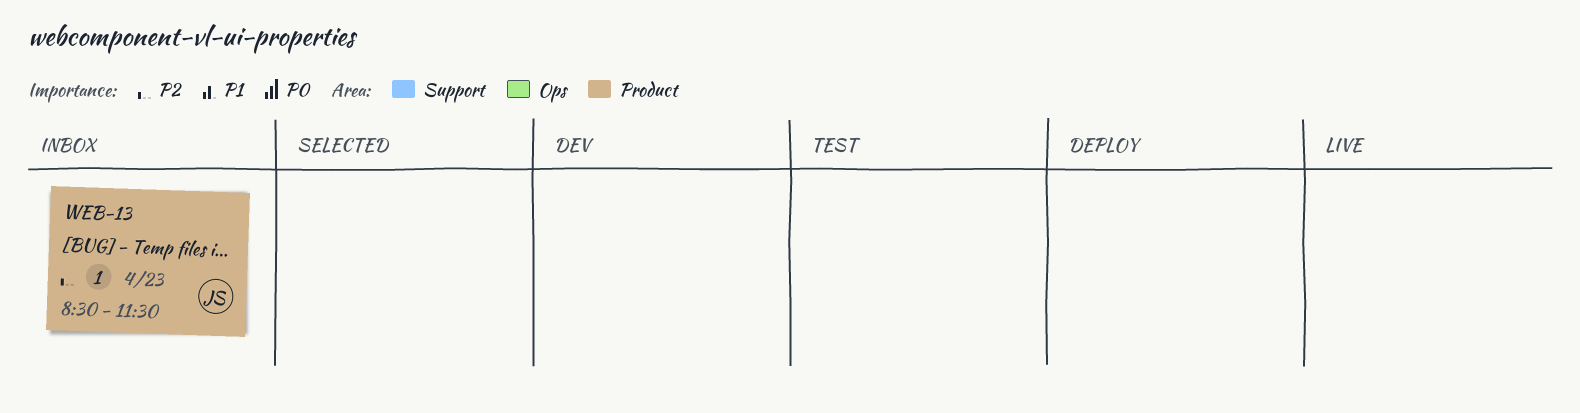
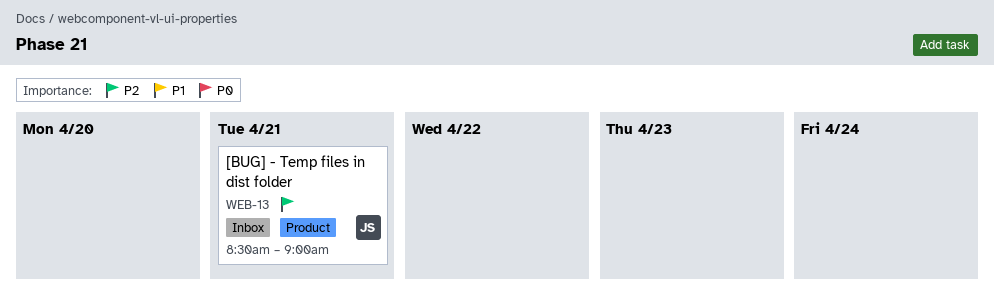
WEB-13, day: Apr 23 -> Apr 21
WEB-13, ends: 11:30 -> 09:00

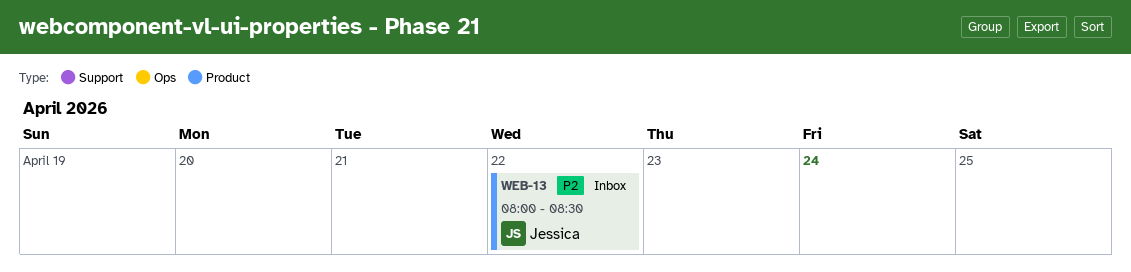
WEB-13, day: Apr 21 -> Apr 22
WEB-13, begins: 08:30 -> 08:00
WEB-13, ends: 09:00 -> 08:30

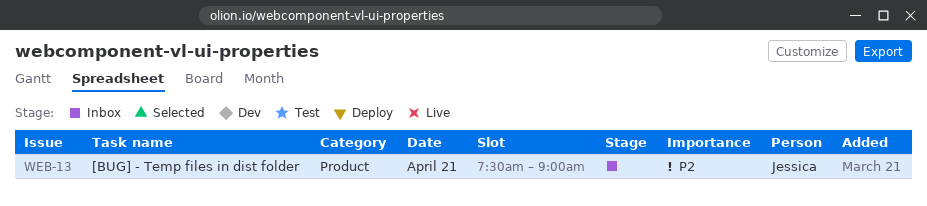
WEB-13, day: Apr 22 -> Apr 21
WEB-13, begins: 08:00 -> 07:30
WEB-13, ends: 08:30 -> 09:00

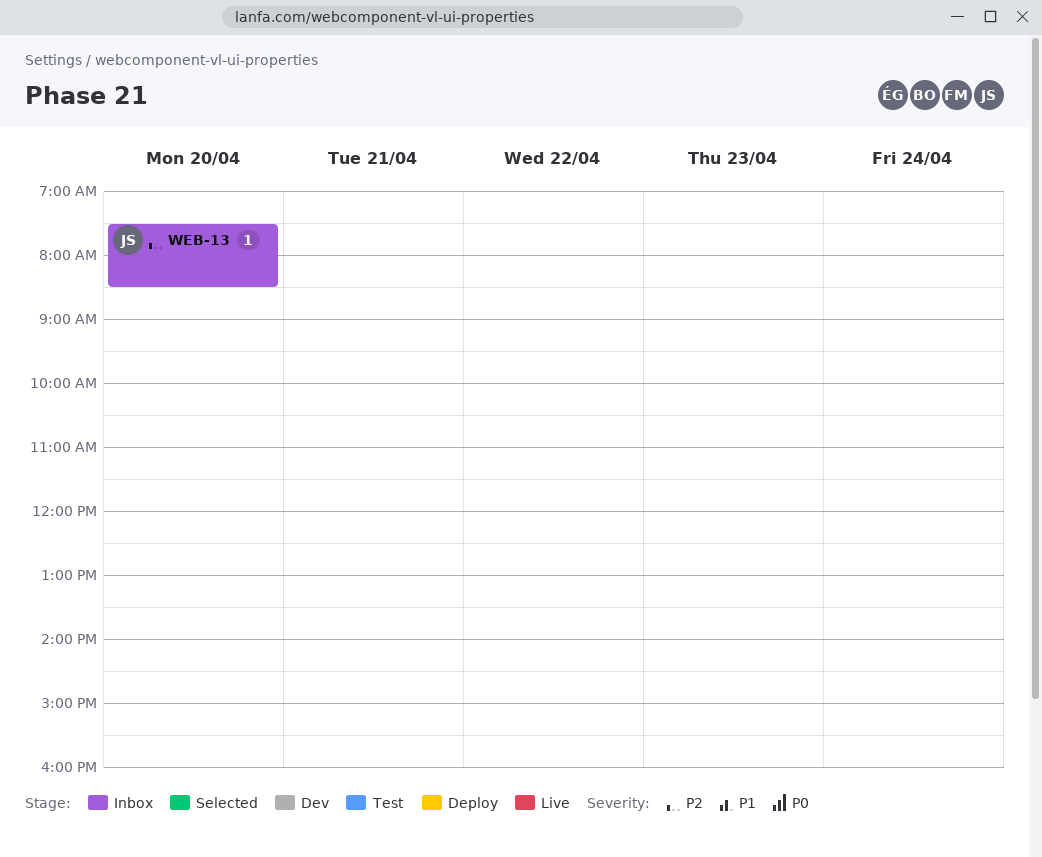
WEB-13, day: Apr 21 -> Apr 20
WEB-13, ends: 09:00 -> 08:30

